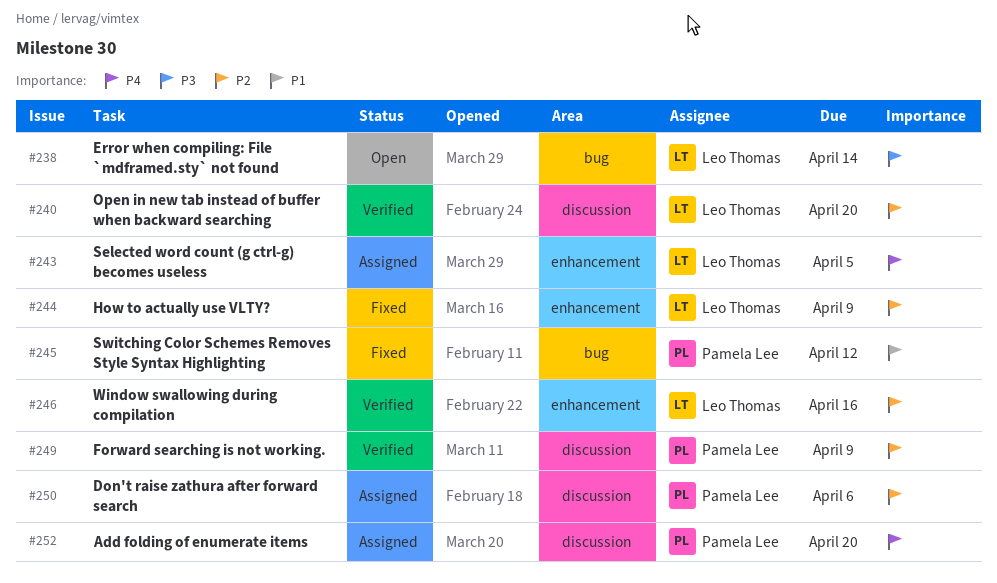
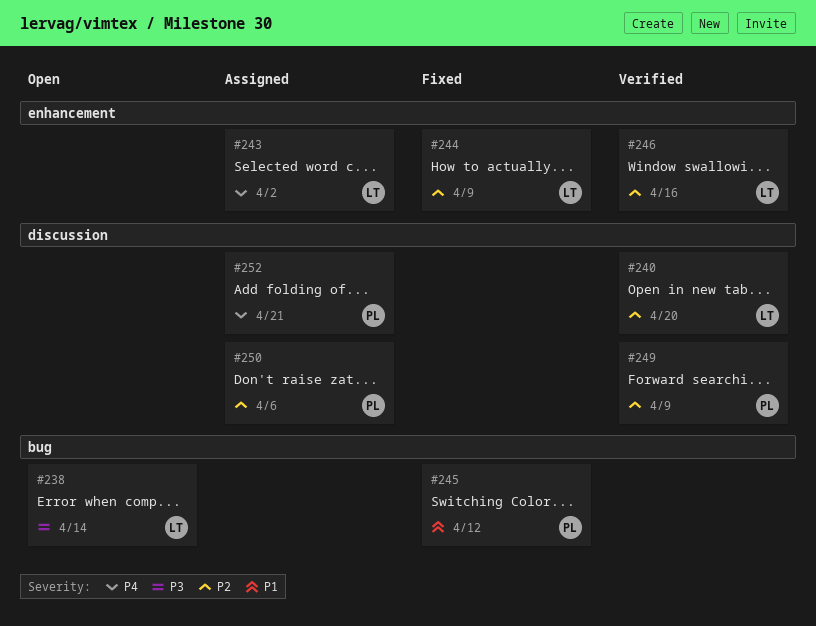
#243, due: Apr 5 -> Apr 2
#252, due: Apr 20 -> Apr 21

